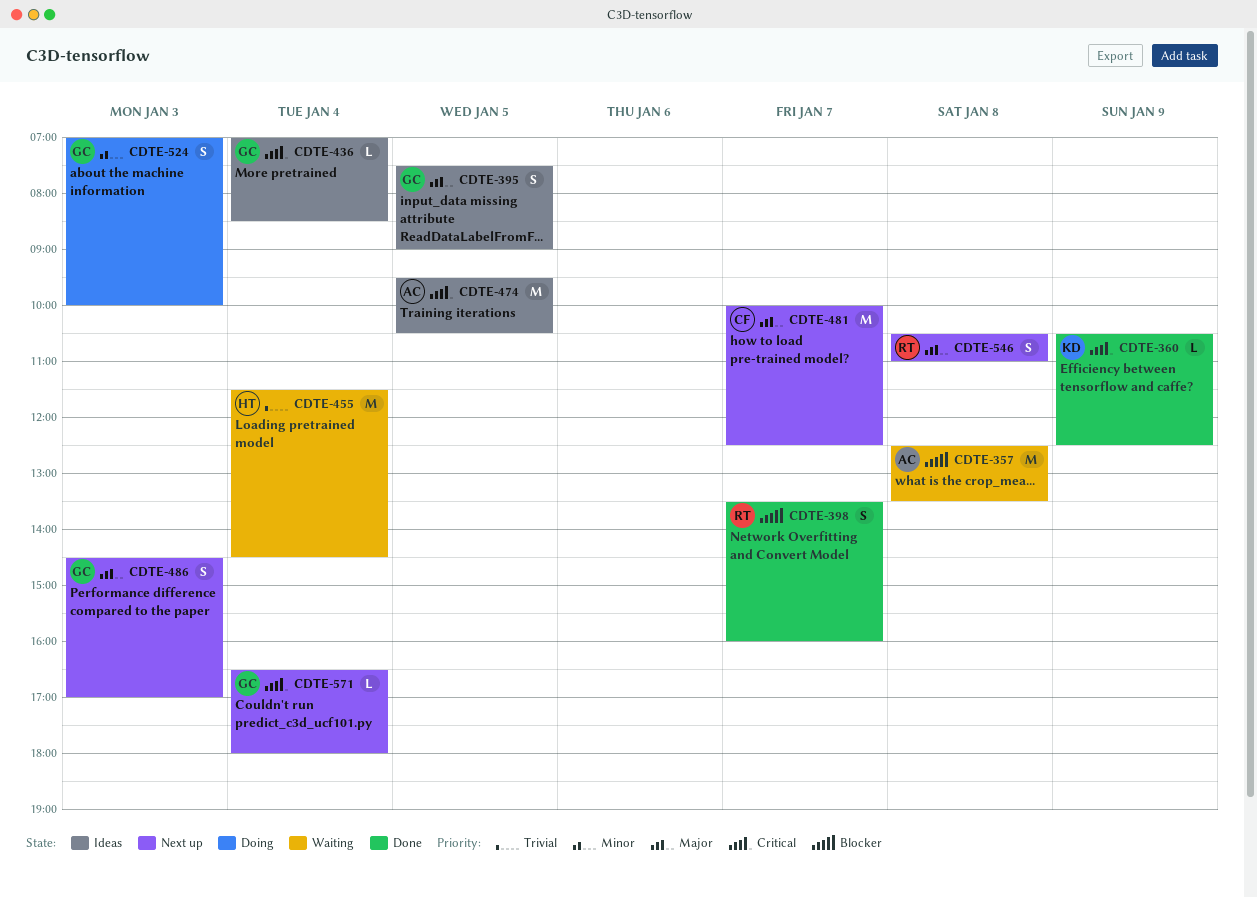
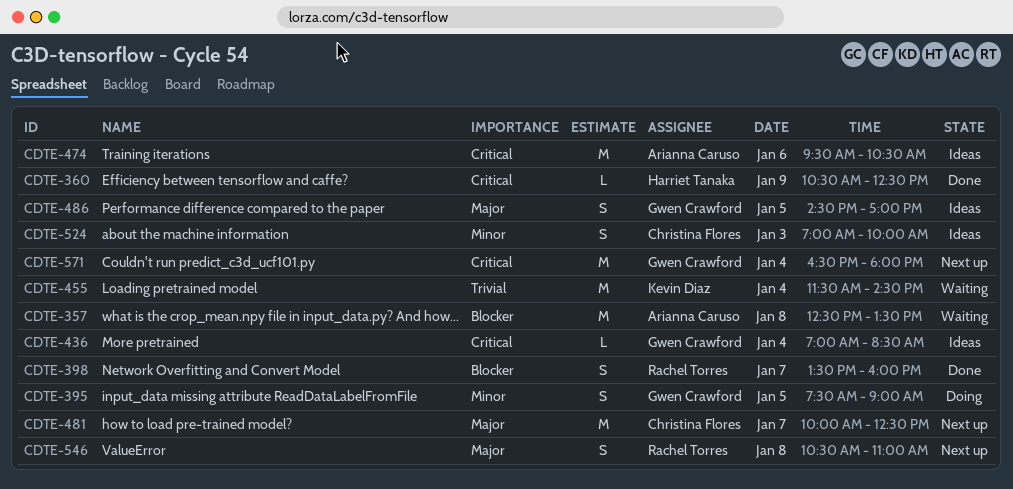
CDTE-360, owner: Kevin Diaz -> Harriet Tanaka
CDTE-395, status: Ideas -> Doing
CDTE-395, priority: Major -> Minor
CDTE-455, owner: Harriet Tanaka -> Kevin Diaz
CDTE-474, day: Jan 5 -> Jan 6
CDTE-486, status: Next up -> Ideas
CDTE-486, day: Jan 3 -> Jan 5
CDTE-524, status: Doing -> Ideas
CDTE-524, owner: Gwen Crawford -> Christina Flores
CDTE-571, estimate: L -> M

